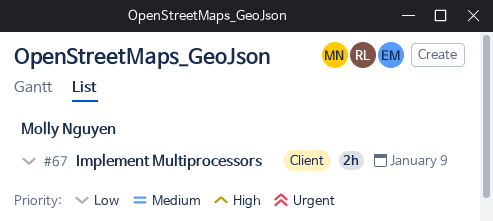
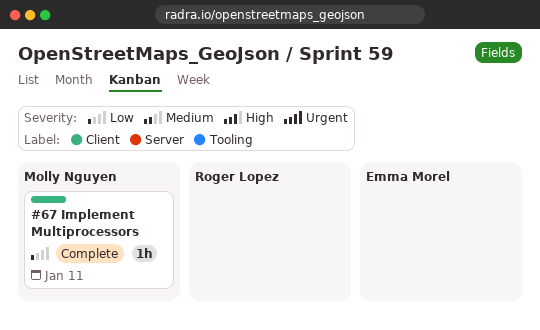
#67, estimate: 2h -> 1h
#67, due: Jan 9 -> Jan 11

